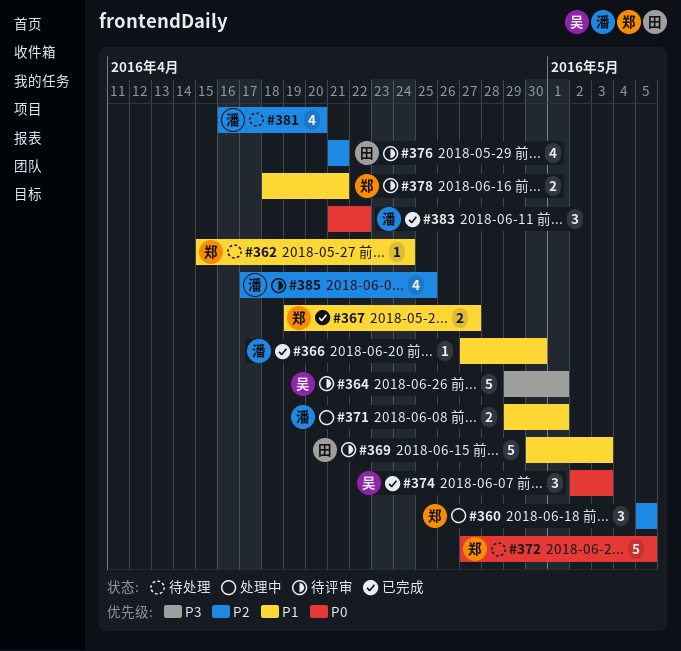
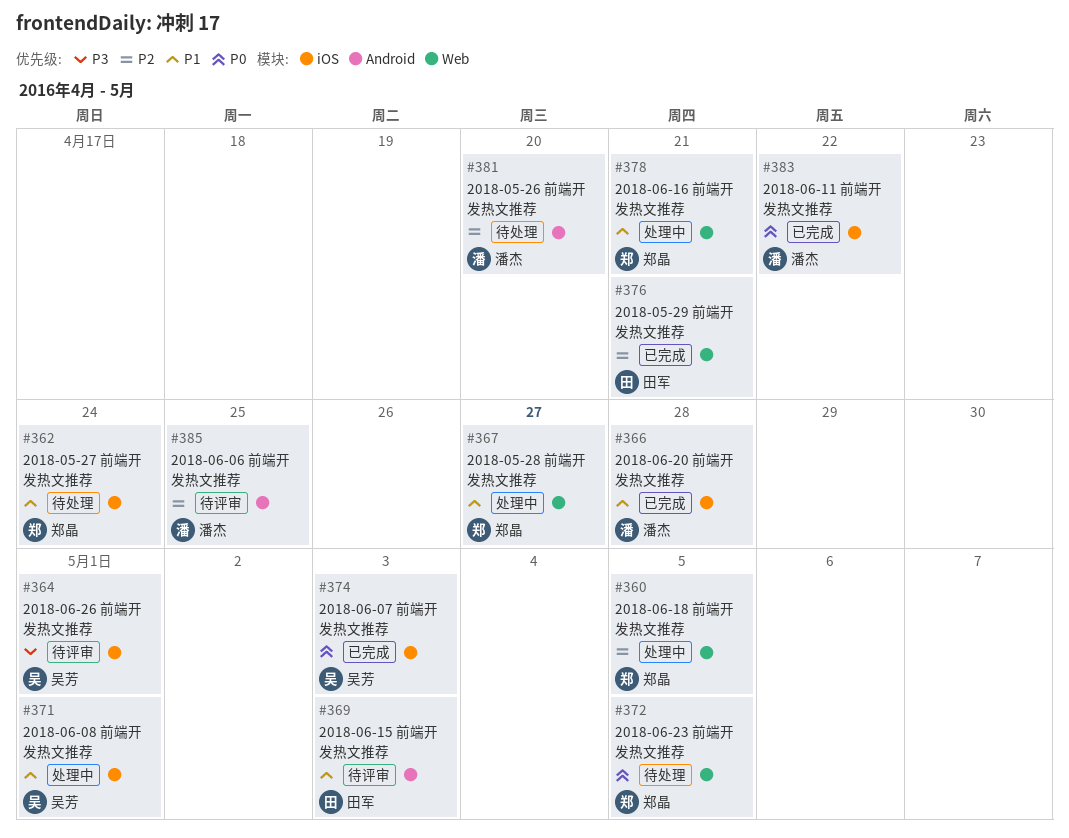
#366, due: Apr 30 -> Apr 28
#367, status: 已完成 -> 处理中
#371, owner: 潘杰 -> 吴芳
#376, status: 待评审 -> 已完成
#378, status: 待评审 -> 处理中

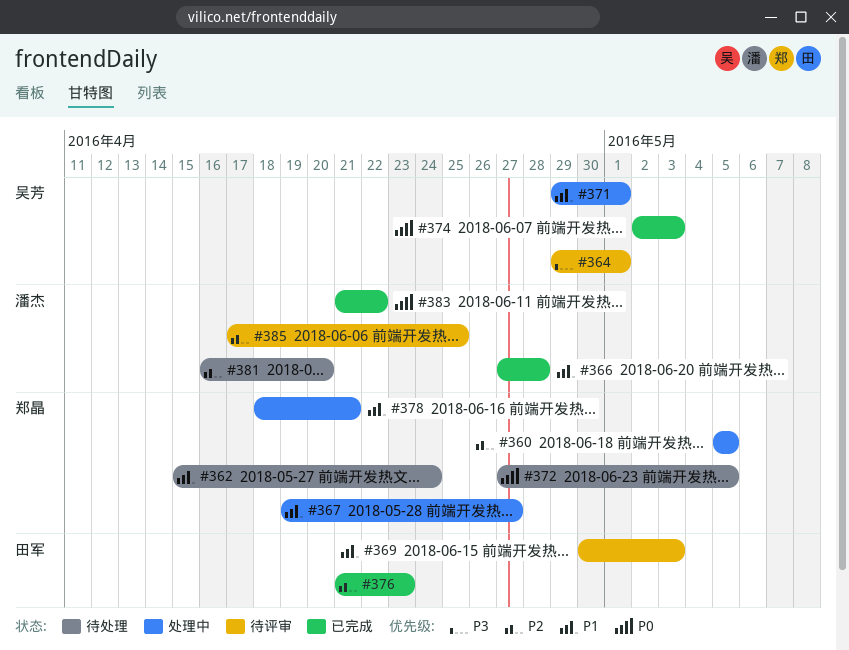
#376, due: Apr 21 -> Apr 23

